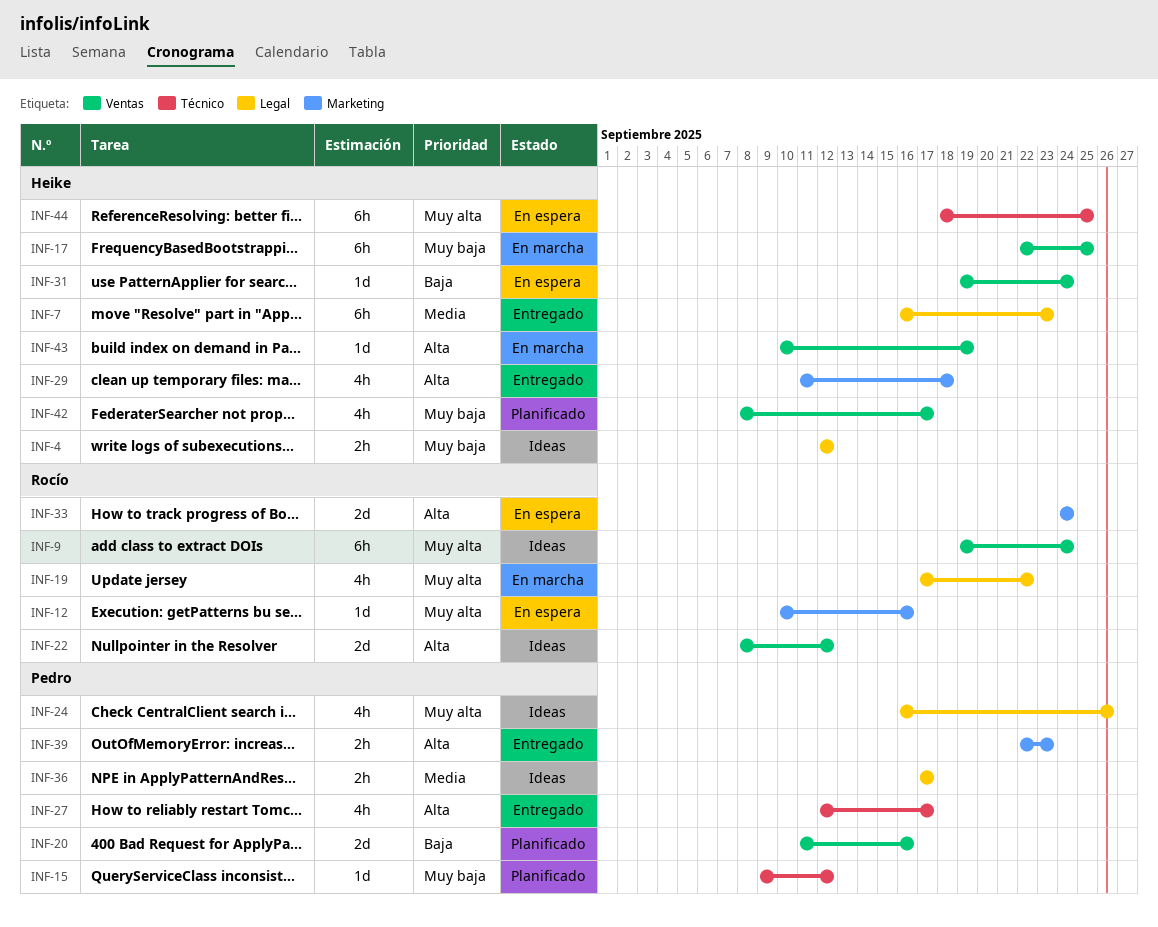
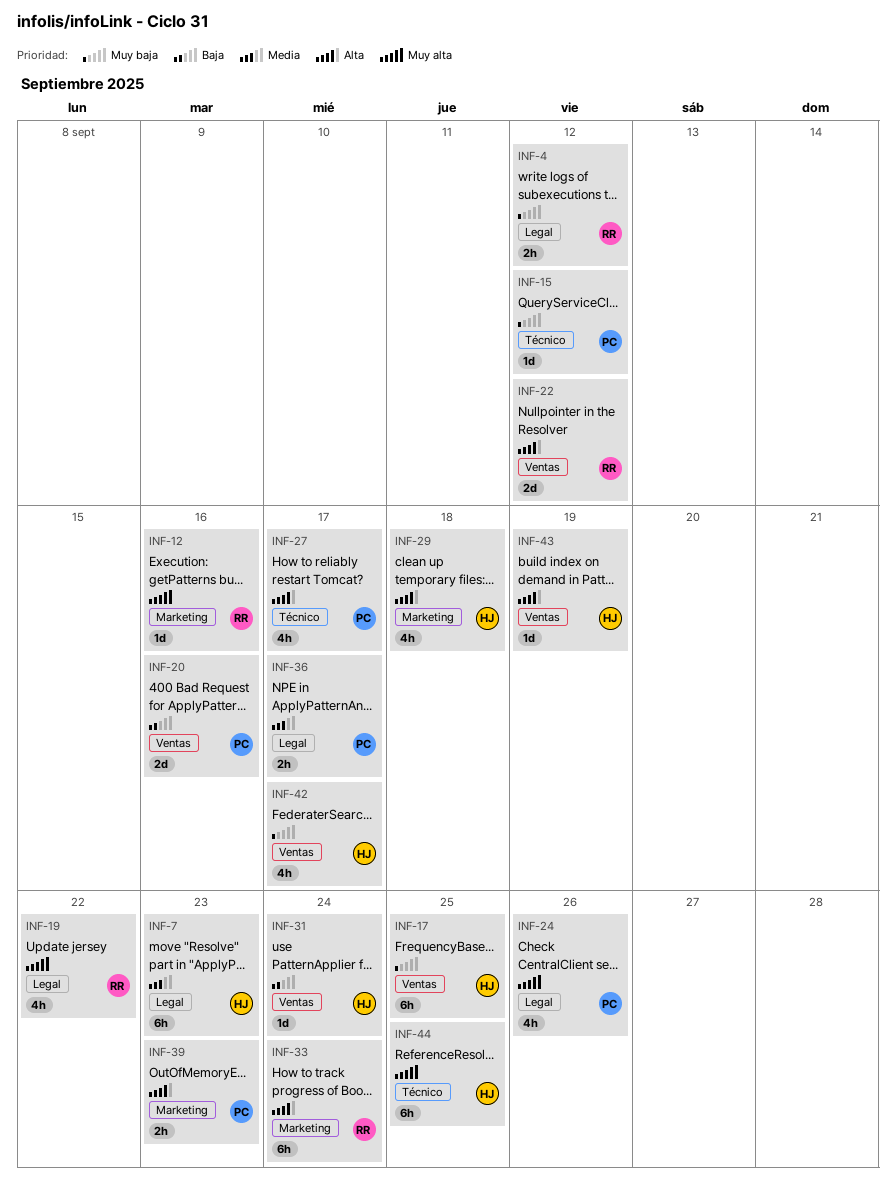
INF-4, owner: Heike -> Rocío
INF-9: present -> none
INF-33, estimate: 2d -> 6h

